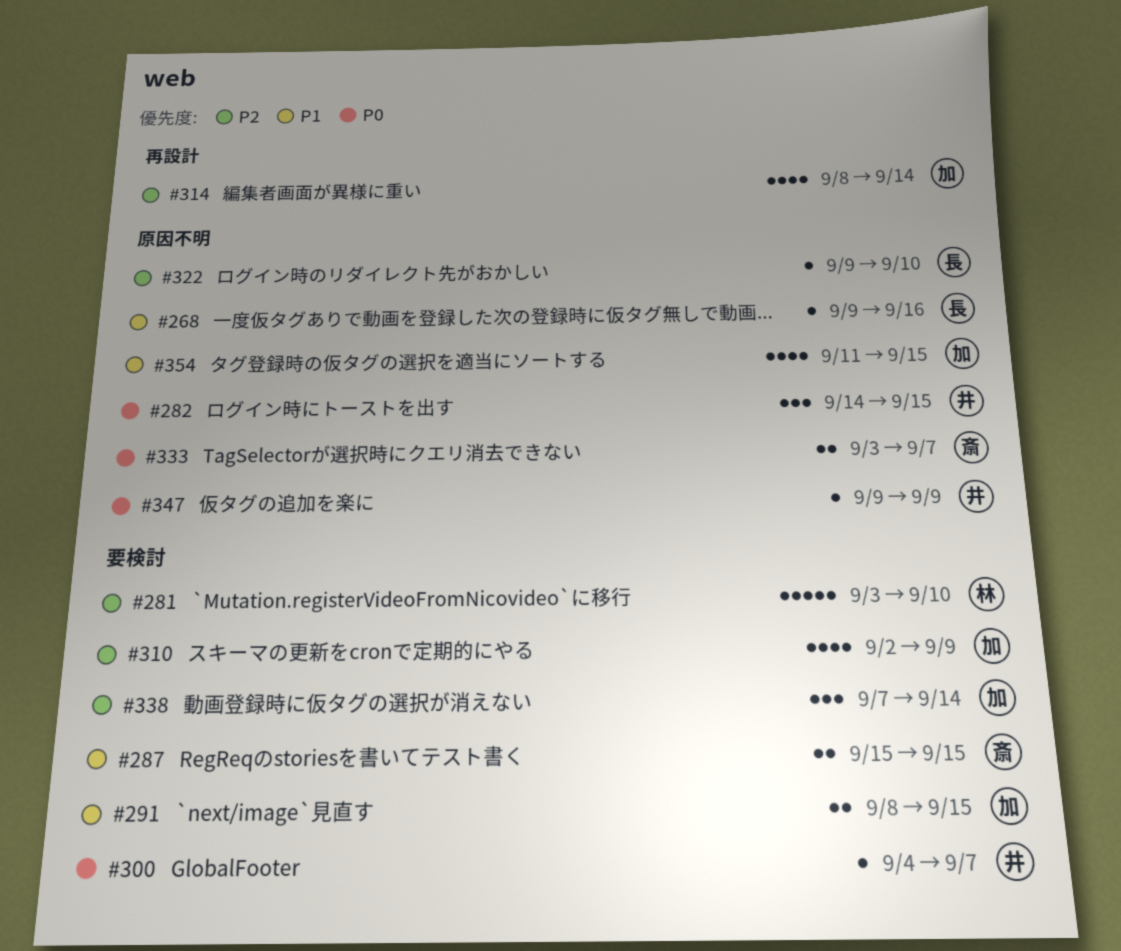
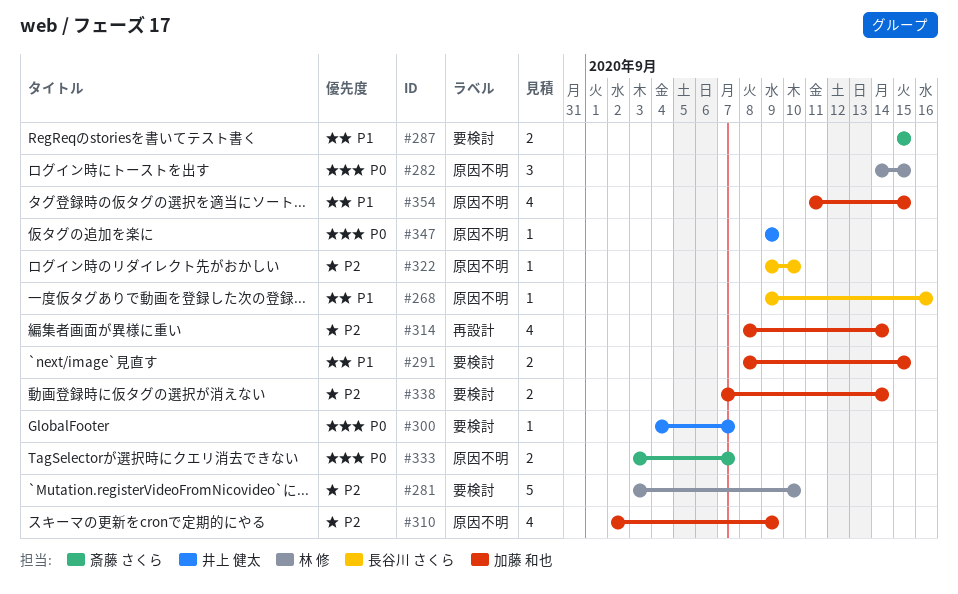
#282, owner: 井上 健太 -> 林 修
#310, label: 要検討 -> 原因不明
#338, estimate: 3 -> 2

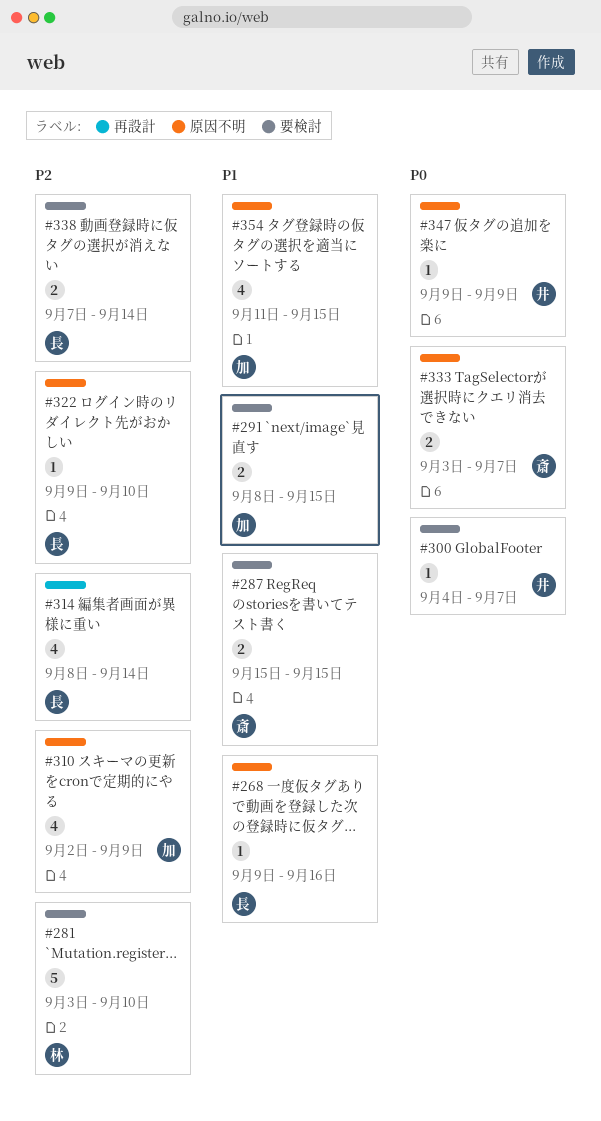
#282: present -> none
#314, owner: 加藤 和也 -> 長谷川 さくら
#338, owner: 加藤 和也 -> 長谷川 さくら

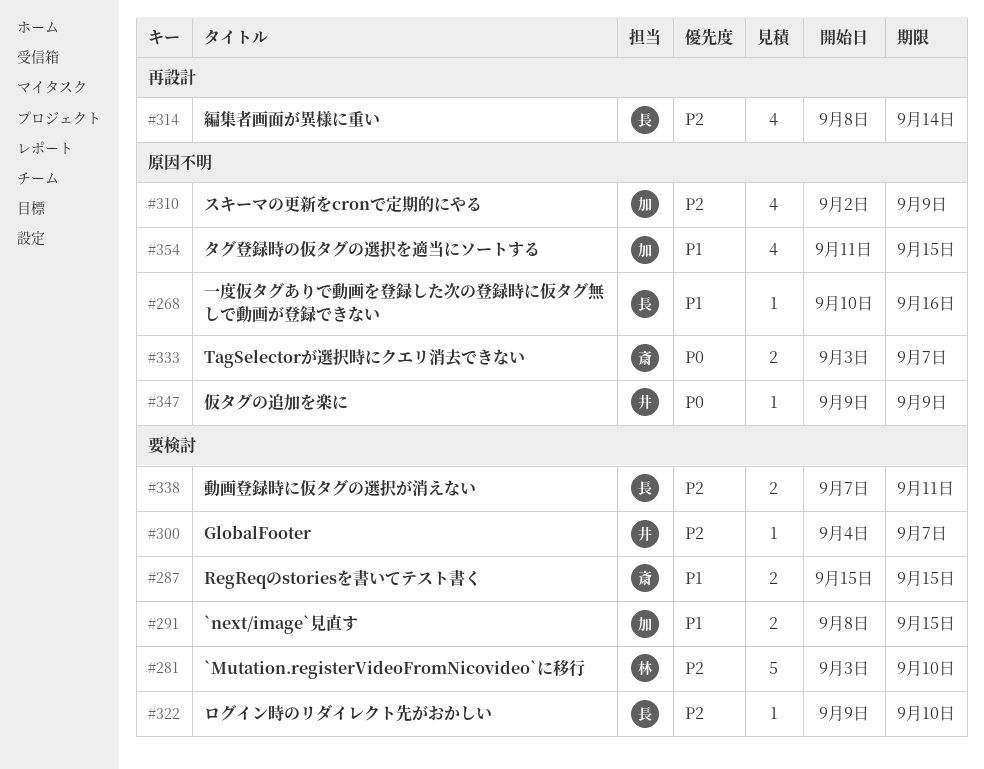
#268, start: Sep 9 -> Sep 10
#300, priority: P0 -> P2
#322, label: 原因不明 -> 要検討
#338, due: Sep 14 -> Sep 11

